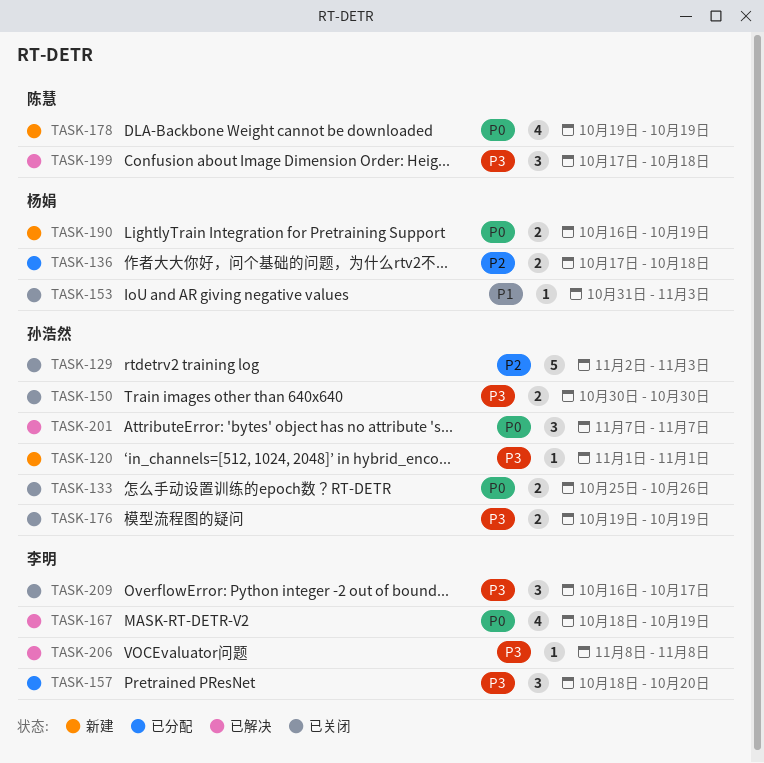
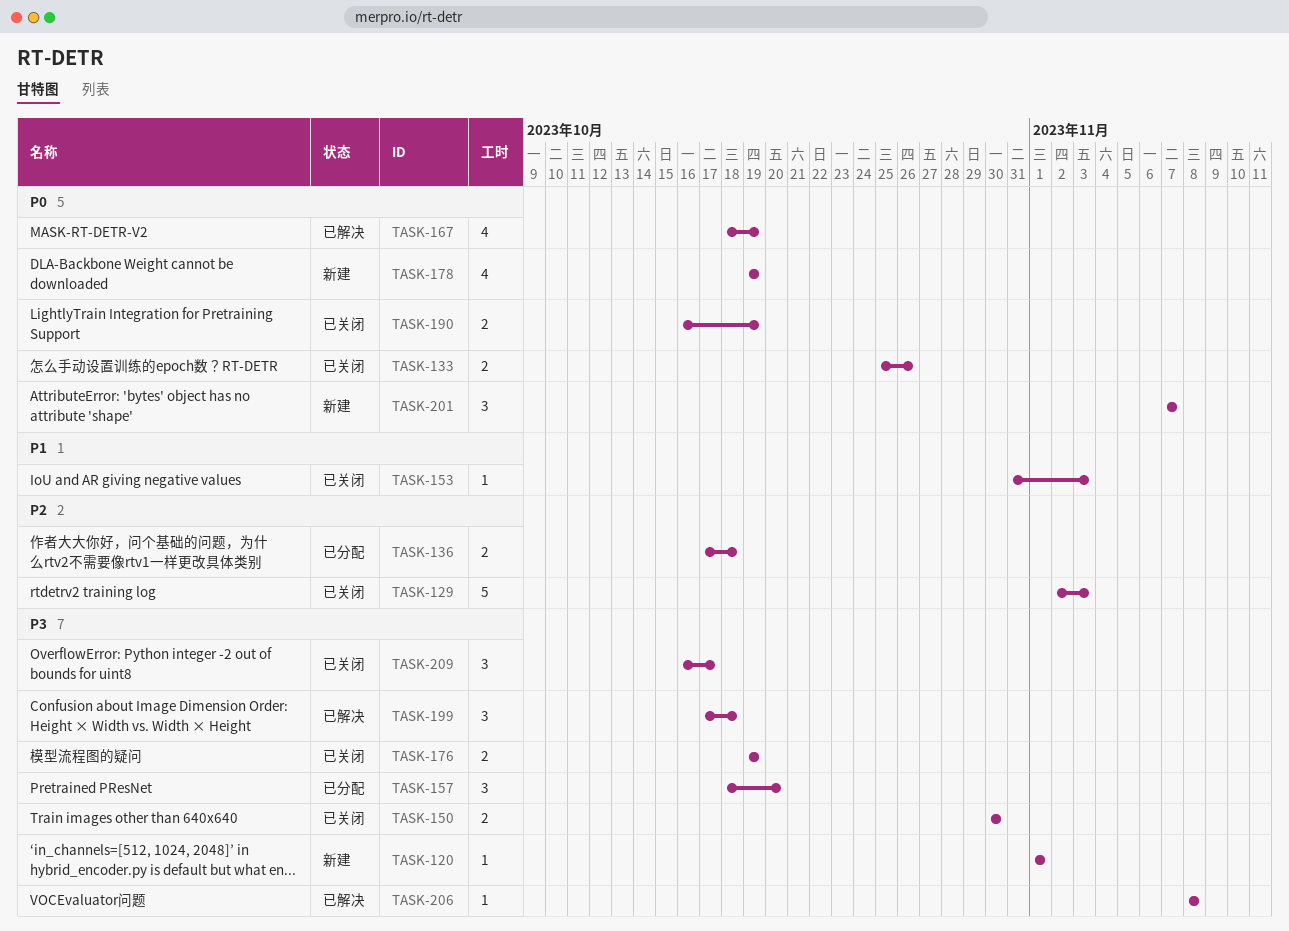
TASK-190, status: 新建 -> 已关闭
TASK-201, status: 已解决 -> 新建

